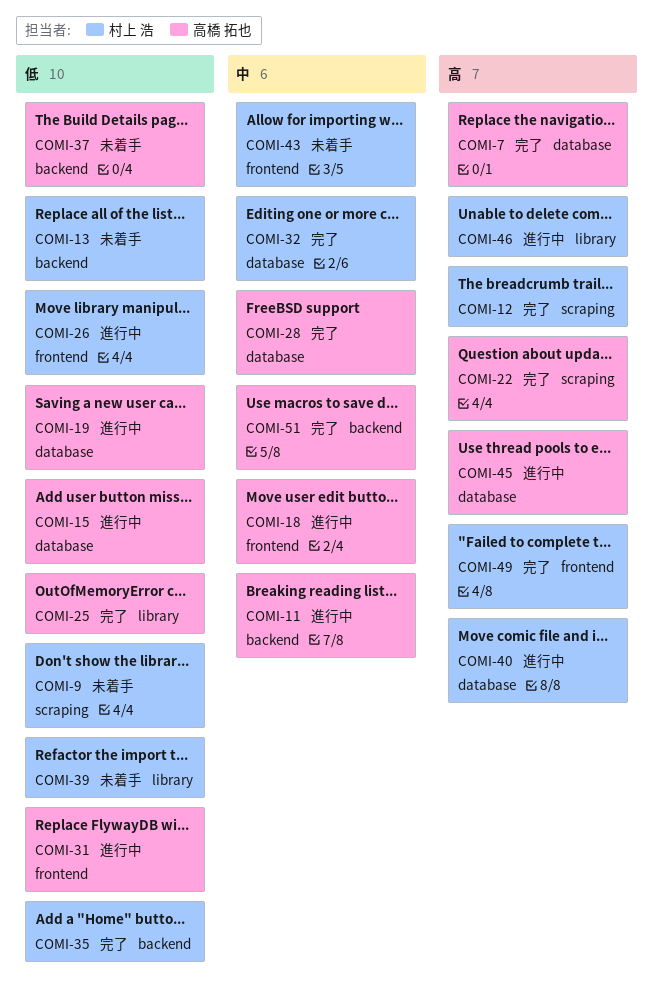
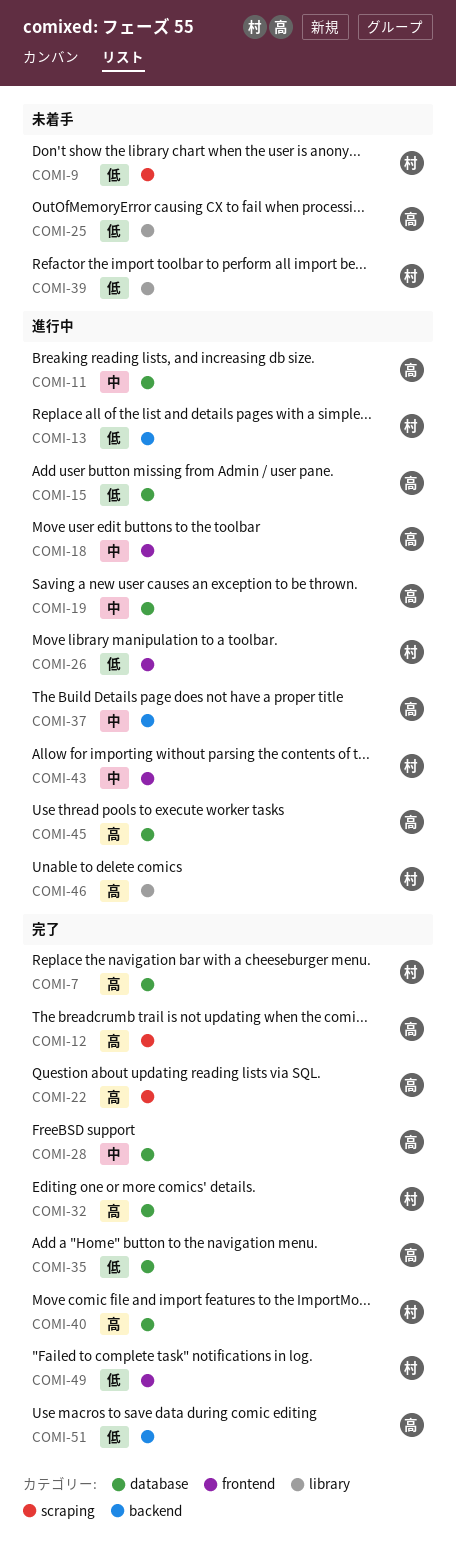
COMI-7, owner: 高橋 拓也 -> 村上 浩
COMI-11, label: backend -> database
COMI-12, owner: 村上 浩 -> 高橋 拓也
COMI-13, status: 未着手 -> 進行中
COMI-19, priority: 低 -> 中
COMI-25, status: 完了 -> 未着手
COMI-31: present -> none
COMI-32, priority: 中 -> 高
COMI-35, owner: 村上 浩 -> 高橋 拓也
COMI-35, label: backend -> database
COMI-37, status: 未着手 -> 進行中
COMI-37, priority: 低 -> 中
COMI-40, status: 進行中 -> 完了
COMI-43, status: 未着手 -> 進行中
COMI-49, priority: 高 -> 低
COMI-51, priority: 中 -> 低

